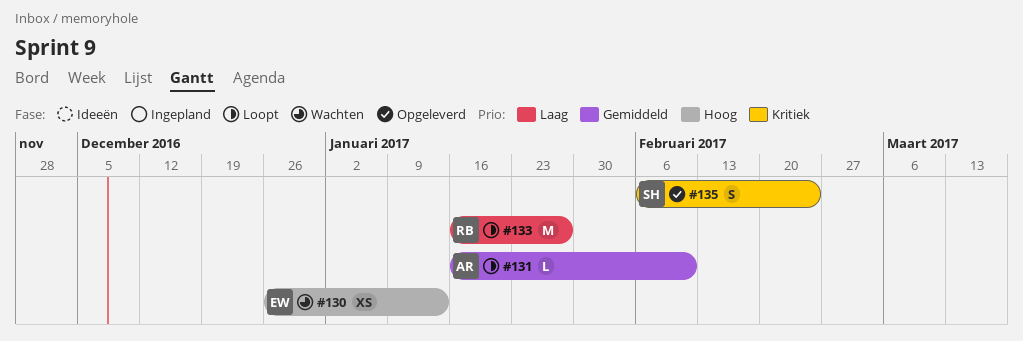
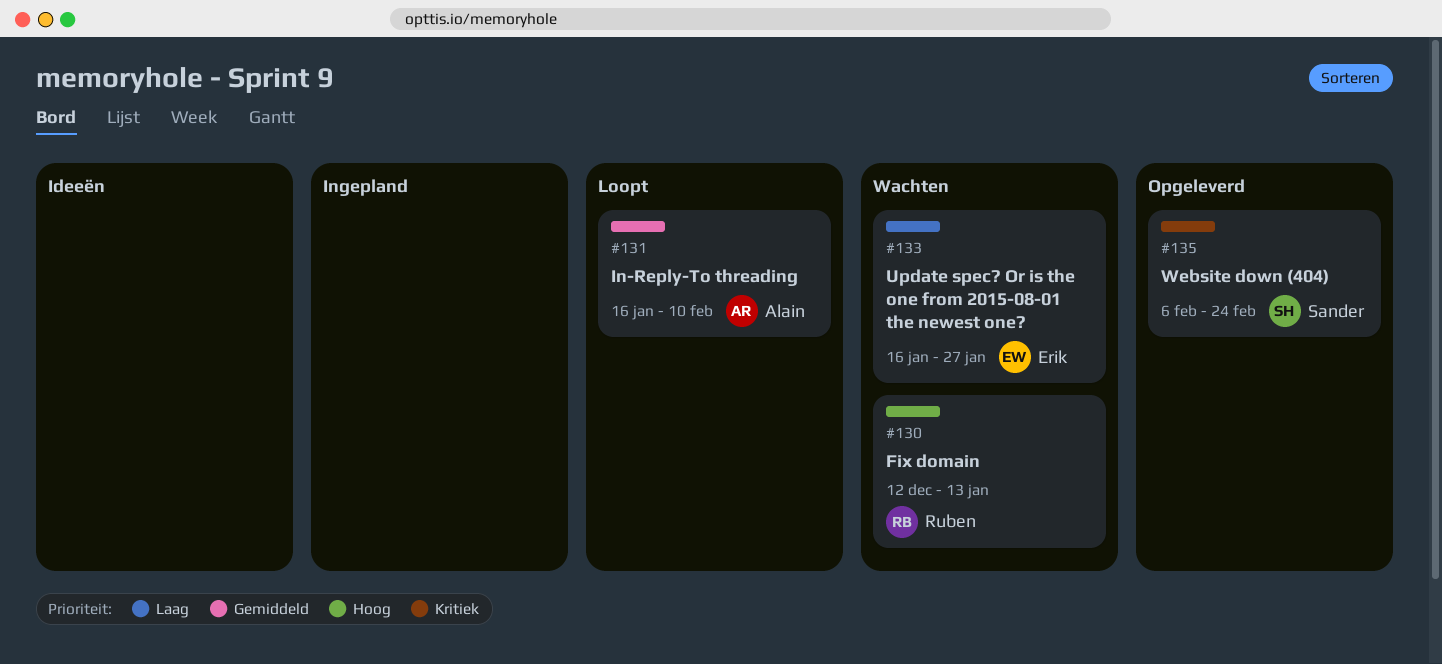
#130, owner: Erik -> Ruben
#130, start: Dec 26 -> Dec 12
#133, status: Loopt -> Wachten
#133, owner: Ruben -> Erik

